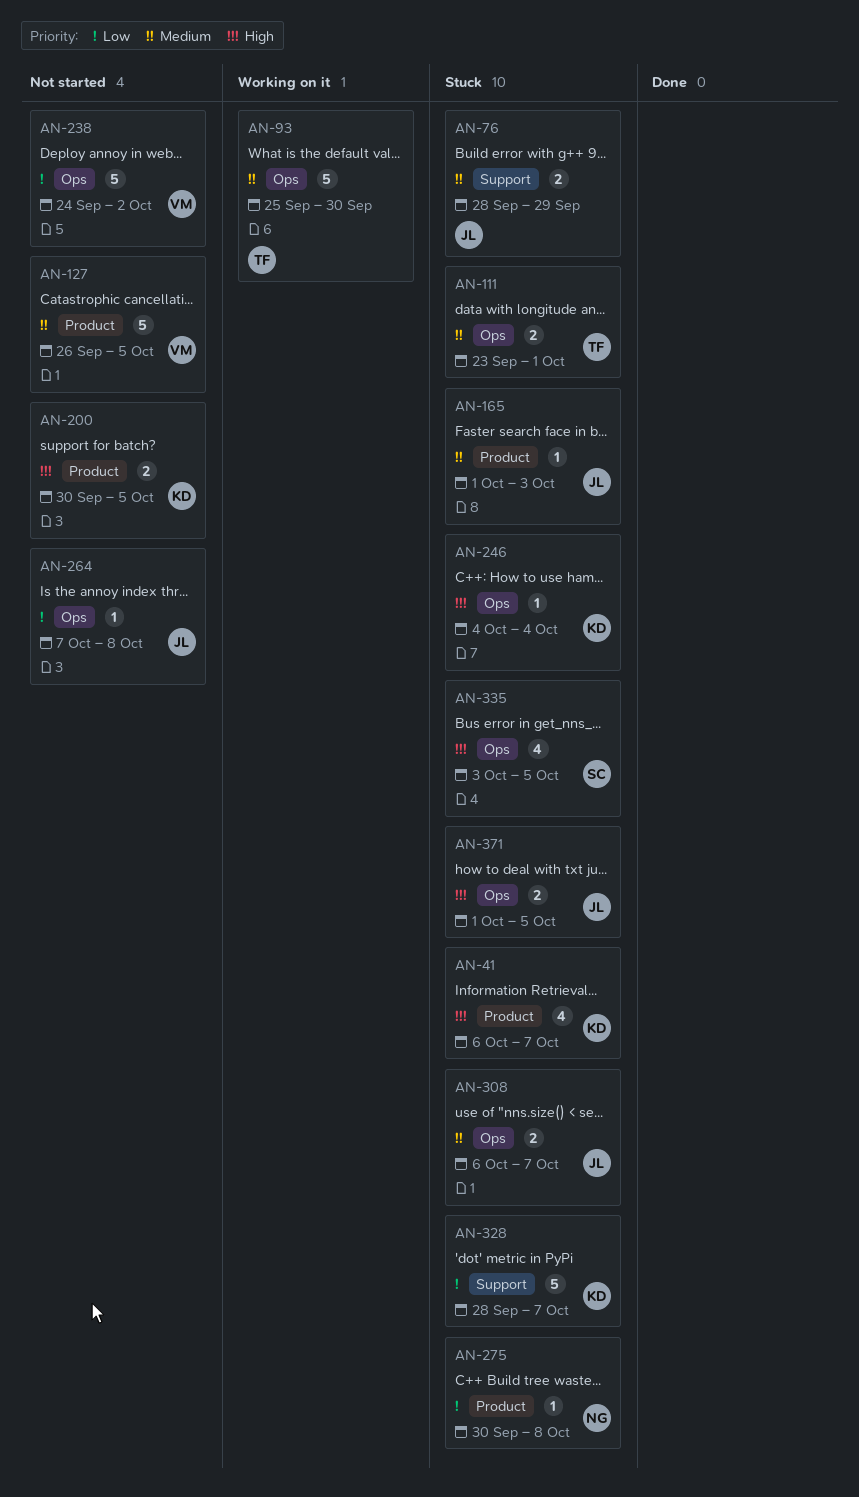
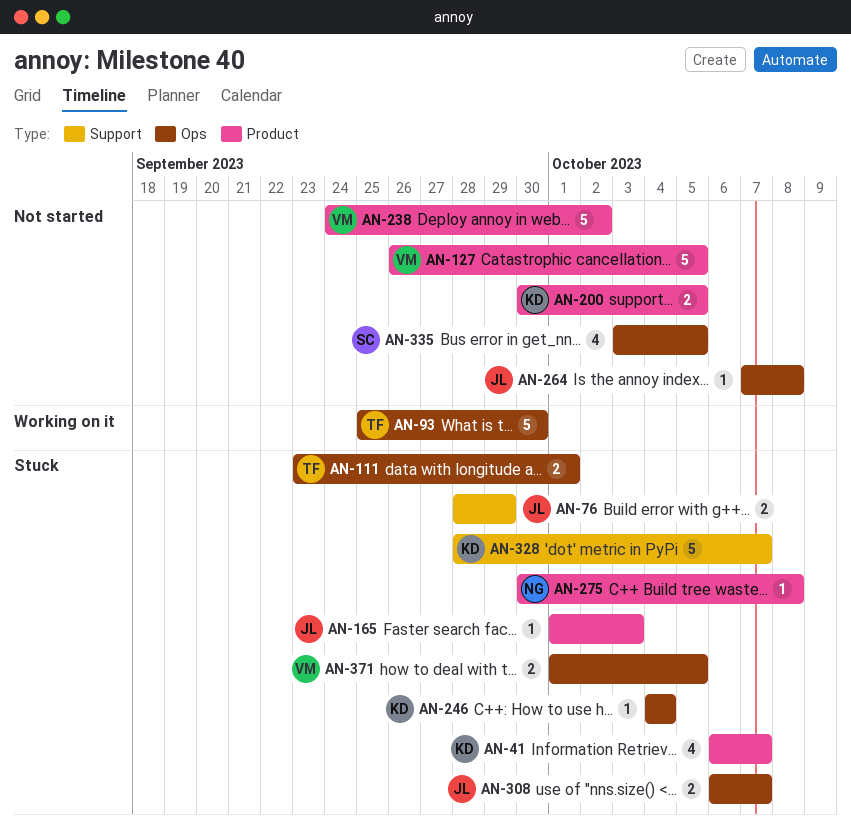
AN-238, label: Ops -> Product
AN-335, status: Stuck -> Not started
AN-371, owner: JL -> VM

